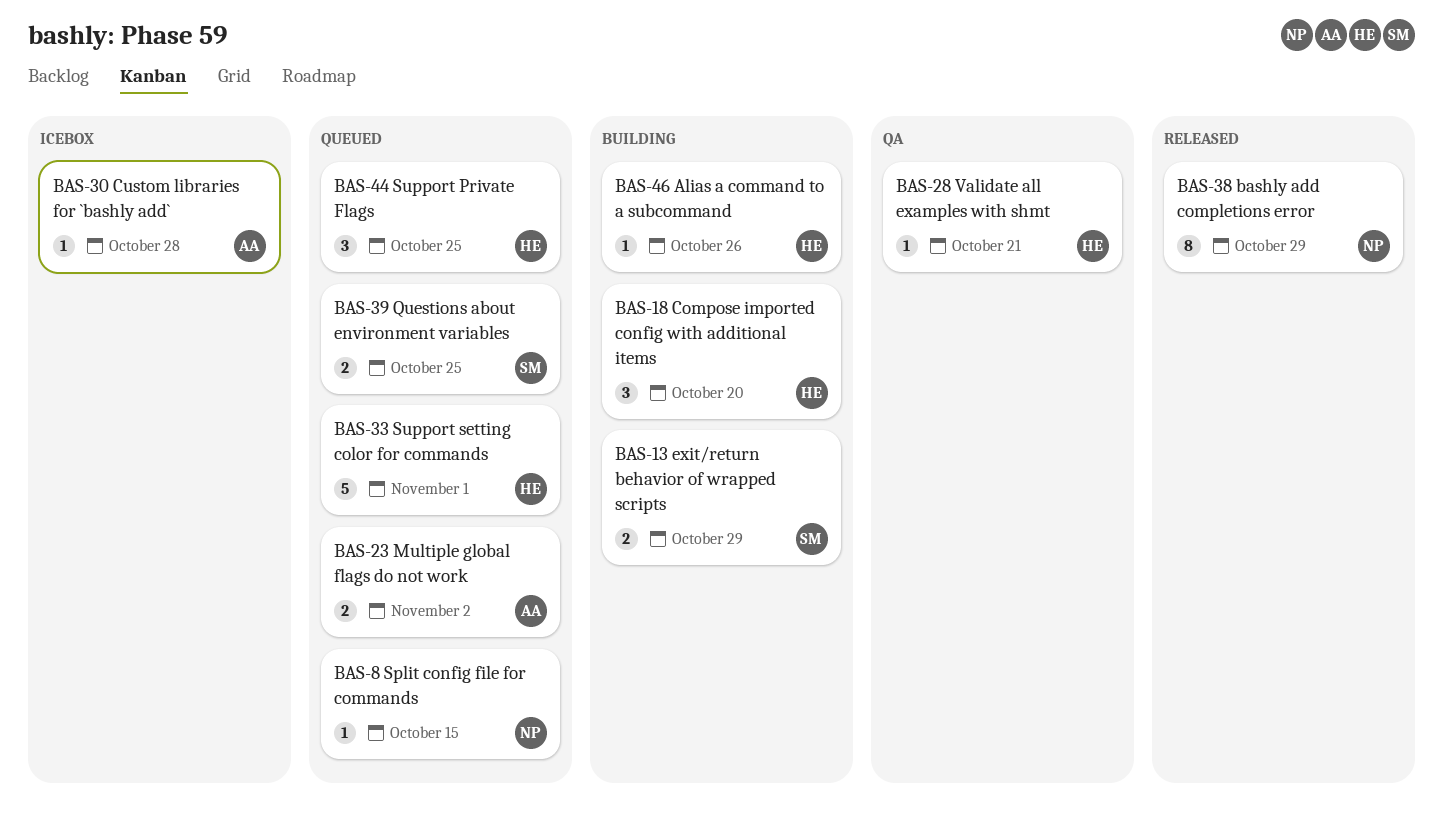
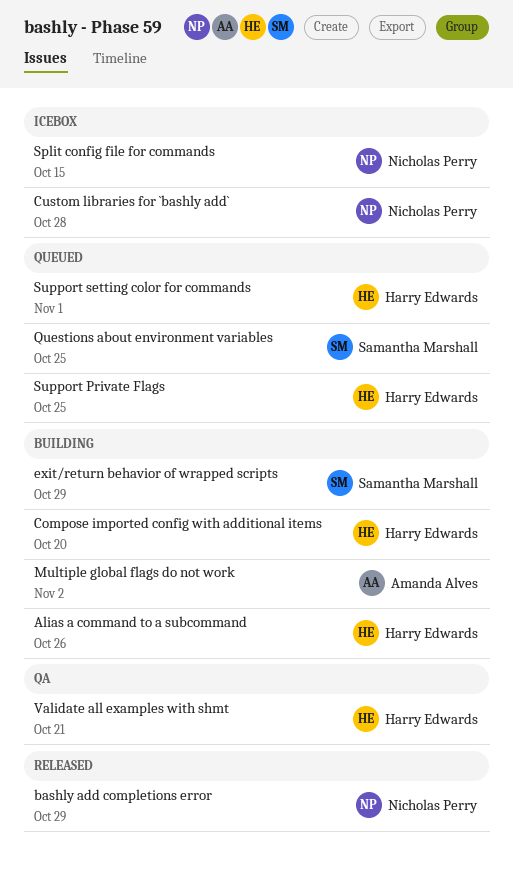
Custom libraries for `bashly add`, owner: Amanda Alves -> Nicholas Perry
Multiple global flags do not work, status: Queued -> Building
Split config file for commands, status: Queued -> Icebox

